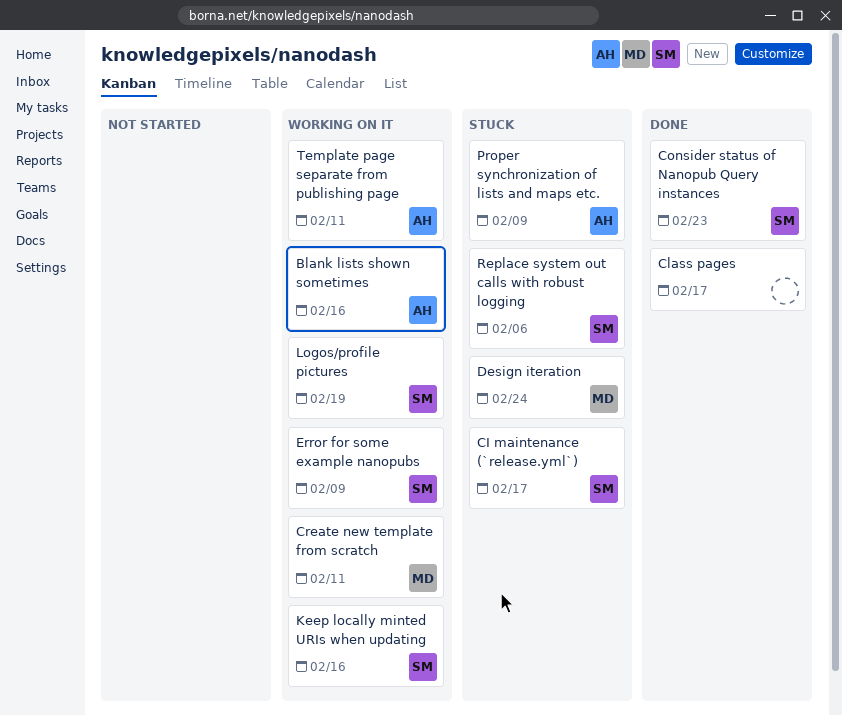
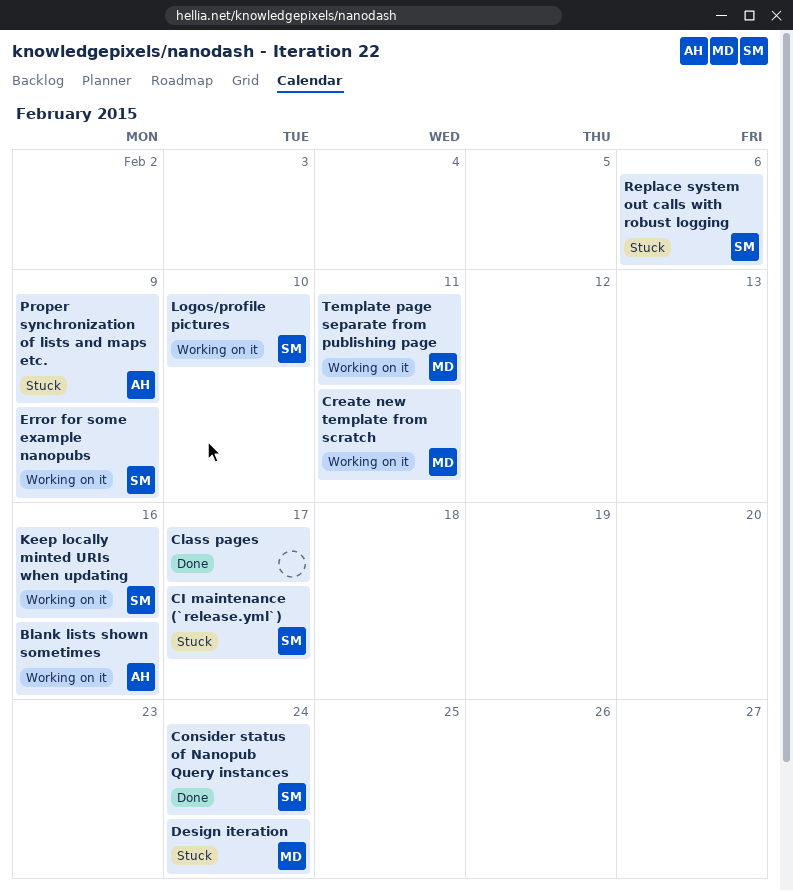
Consider status of Nanopub Query instances, due: Feb 23 -> Feb 24
Logos/profile pictures, due: Feb 19 -> Feb 10
Template page separate from publishing page, owner: AH -> MD

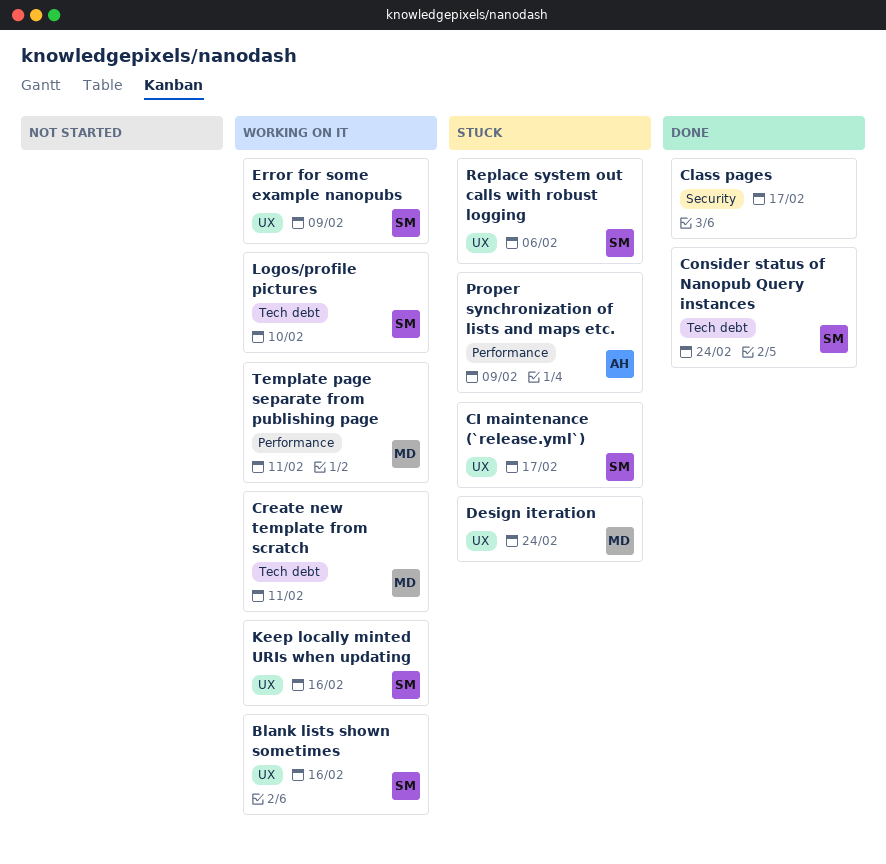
Blank lists shown sometimes, owner: AH -> SM

